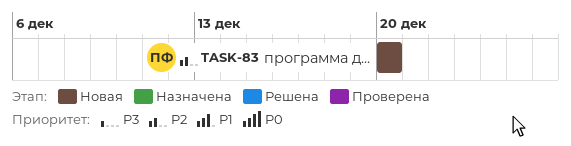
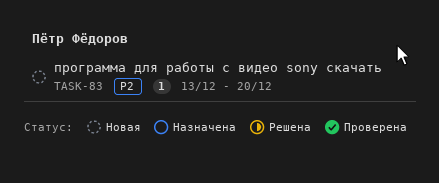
TASK-83, start: Dec 20 -> Dec 13

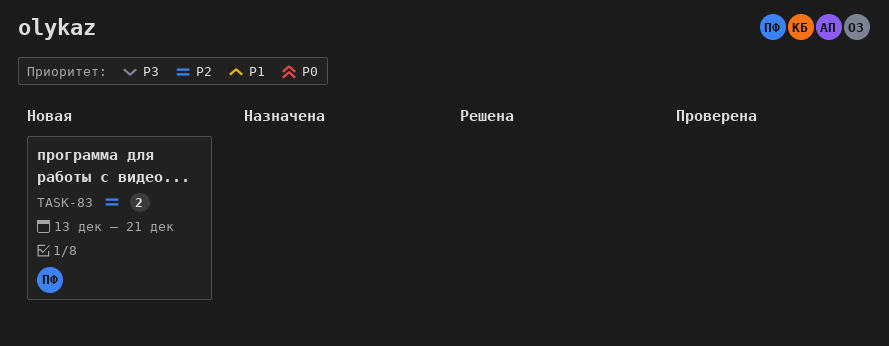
TASK-83, estimate: 1 -> 2
TASK-83, due: Dec 20 -> Dec 21

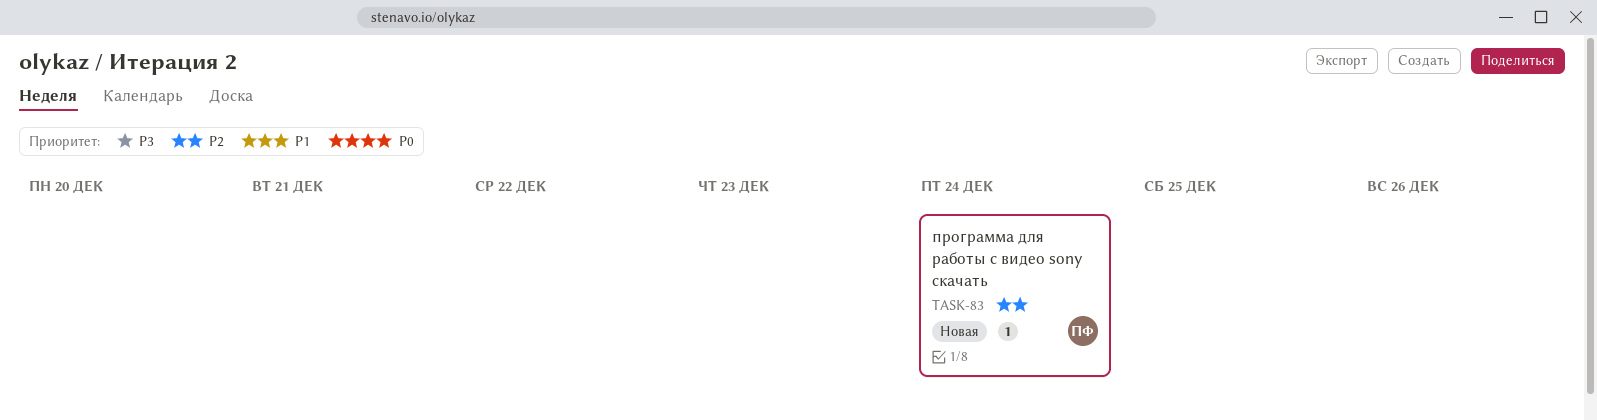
TASK-83, estimate: 2 -> 1
TASK-83, due: Dec 21 -> Dec 24

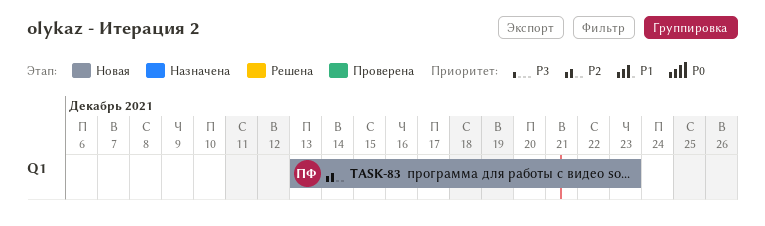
TASK-83, due: Dec 24 -> Dec 23

